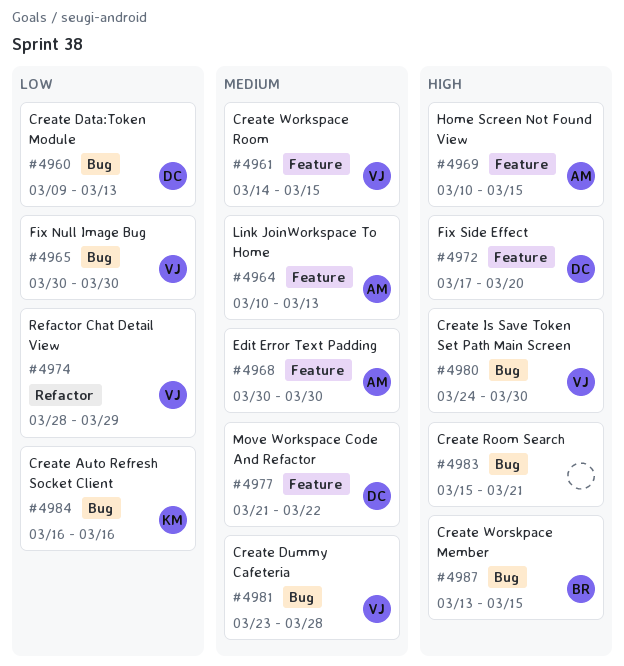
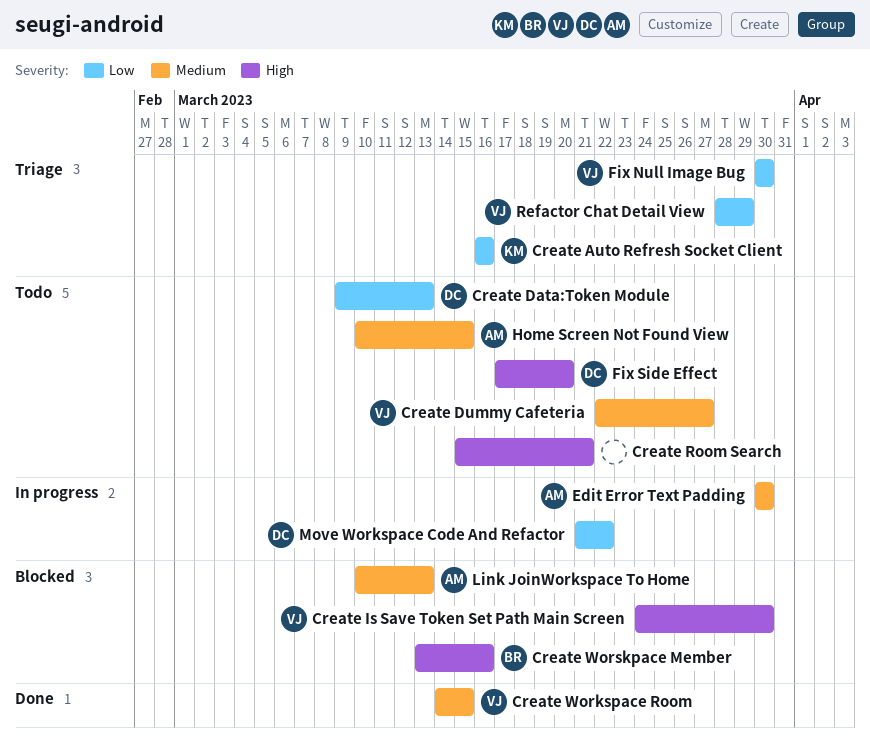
Create Dummy Cafeteria, start: Mar 23 -> Mar 22
Create Dummy Cafeteria, due: Mar 28 -> Mar 27
Create Worskpace Member, due: Mar 15 -> Mar 16
Home Screen Not Found View, priority: High -> Medium
Move Workspace Code And Refactor, priority: Medium -> Low

